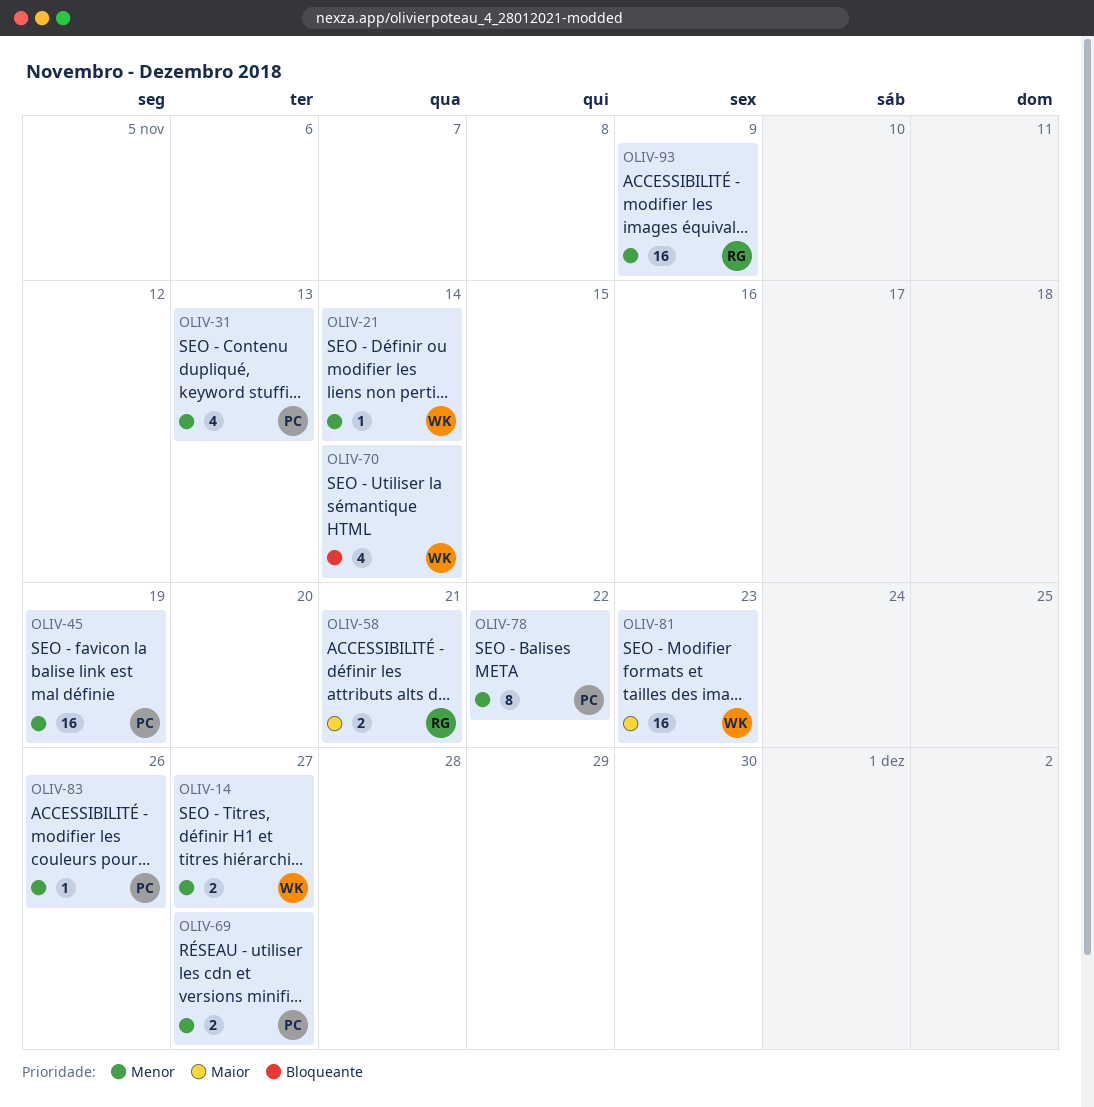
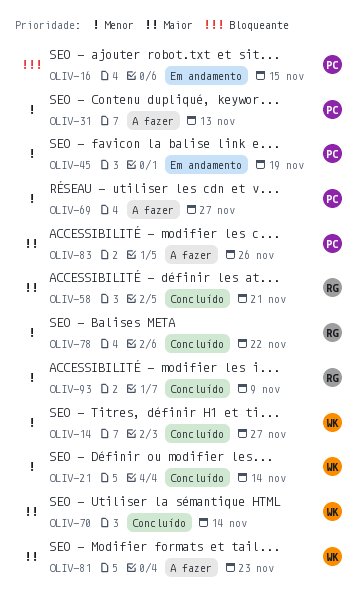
OLIV-16: none -> present
OLIV-70, priority: Bloqueante -> Maior
OLIV-78, owner: PC -> RG
OLIV-83, priority: Menor -> Maior

